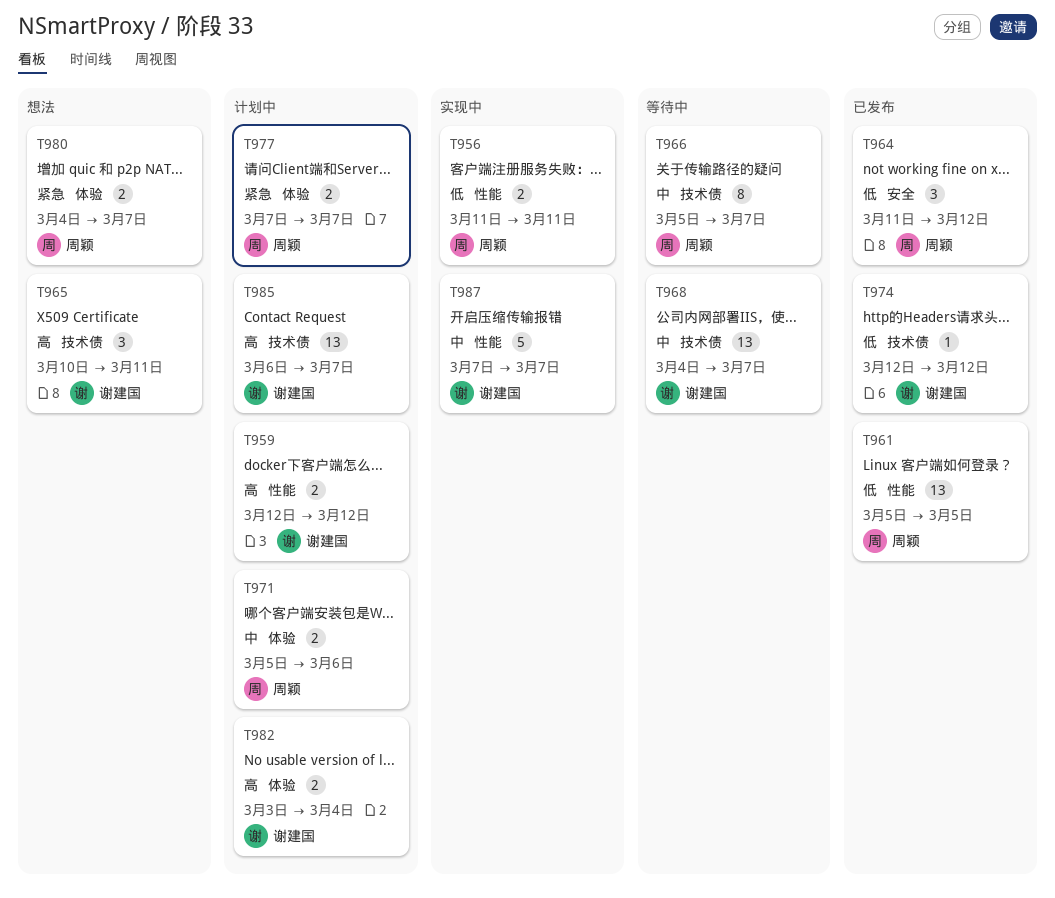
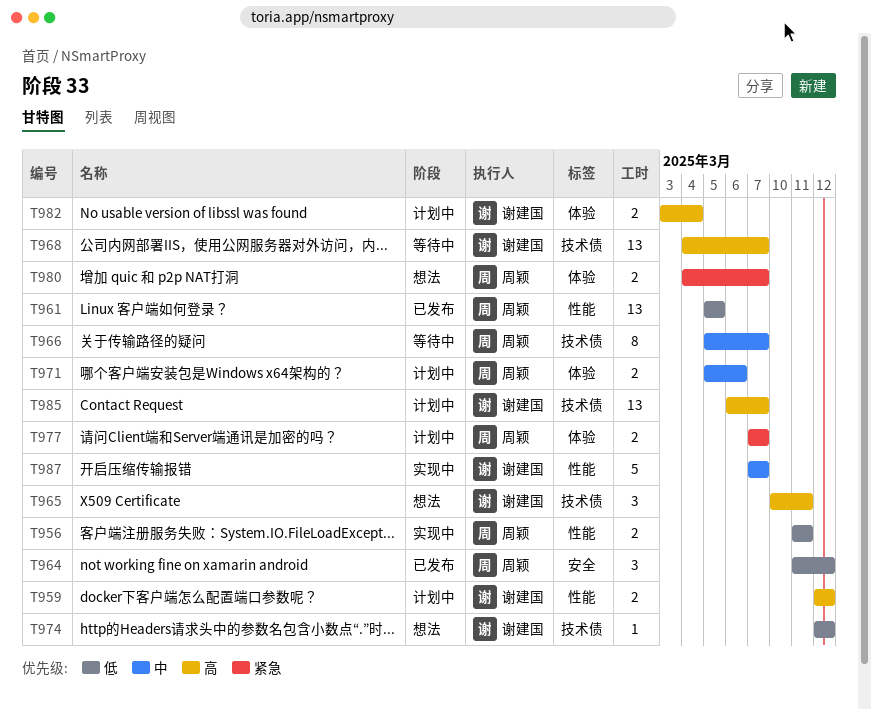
T968, priority: 中 -> 高
T974, status: 已发布 -> 想法

